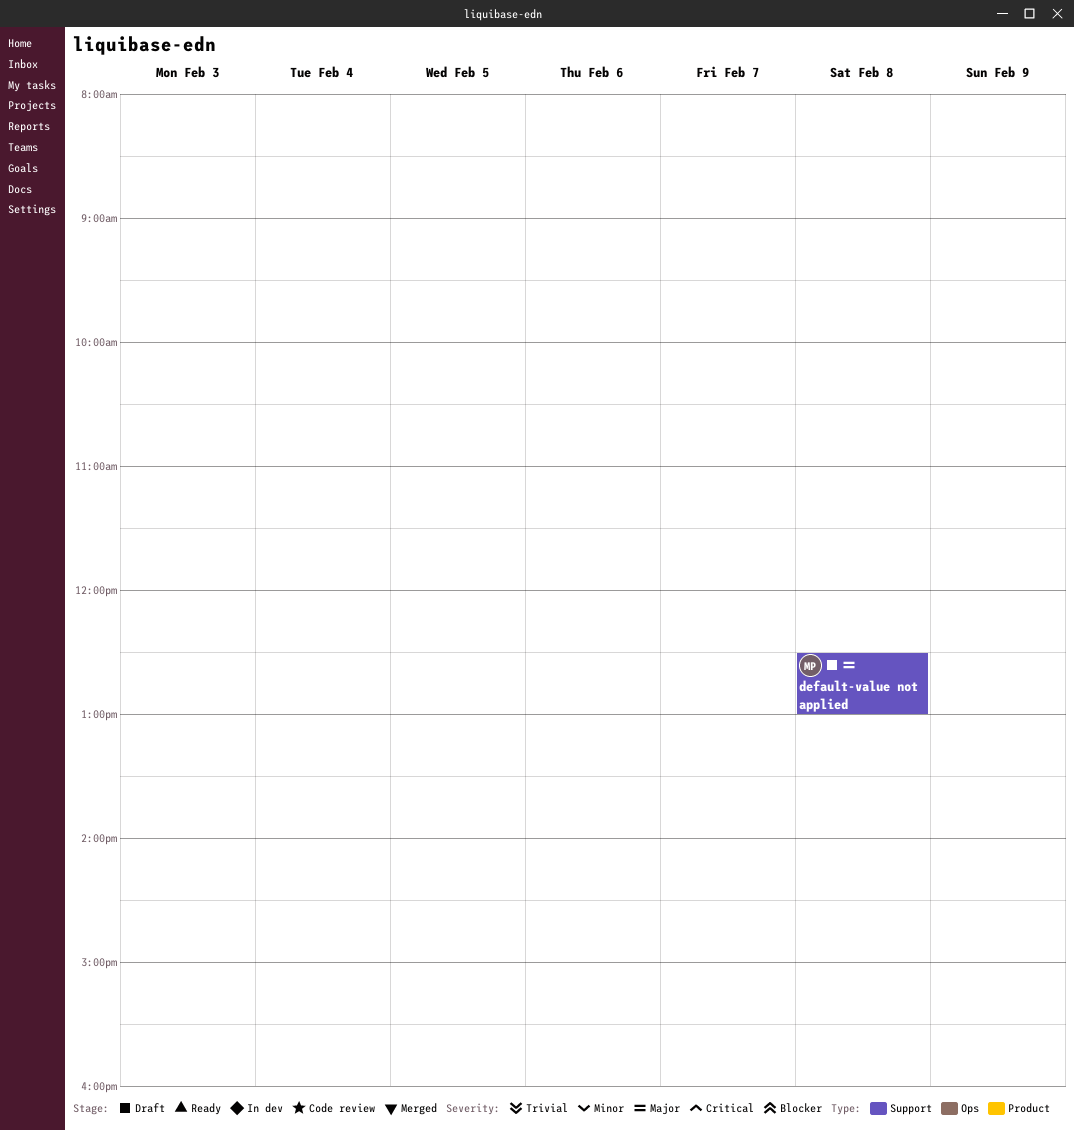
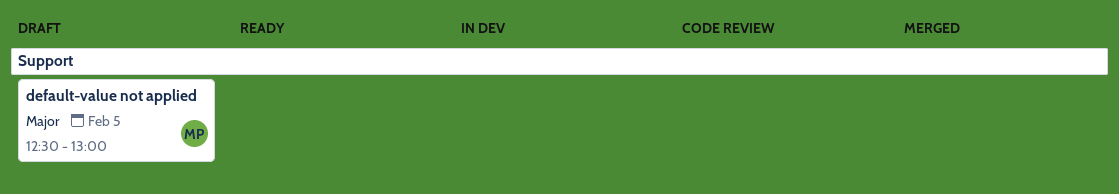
default-value not applied, day: Feb 8 -> Feb 5

